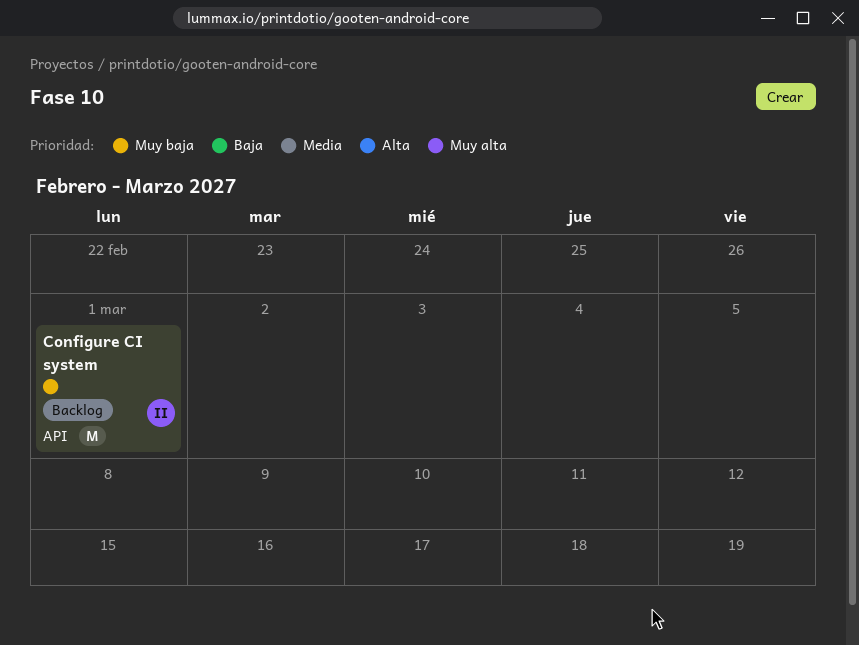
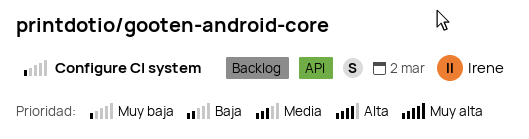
Configure CI system, estimate: M -> S
Configure CI system, due: Mar 1 -> Mar 2

